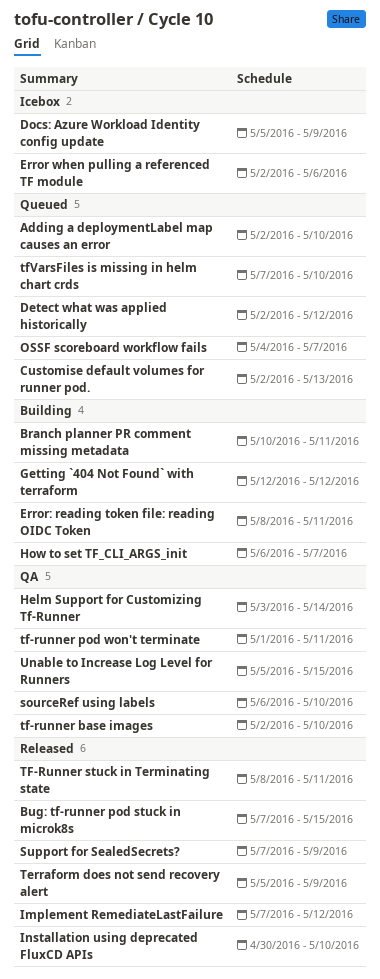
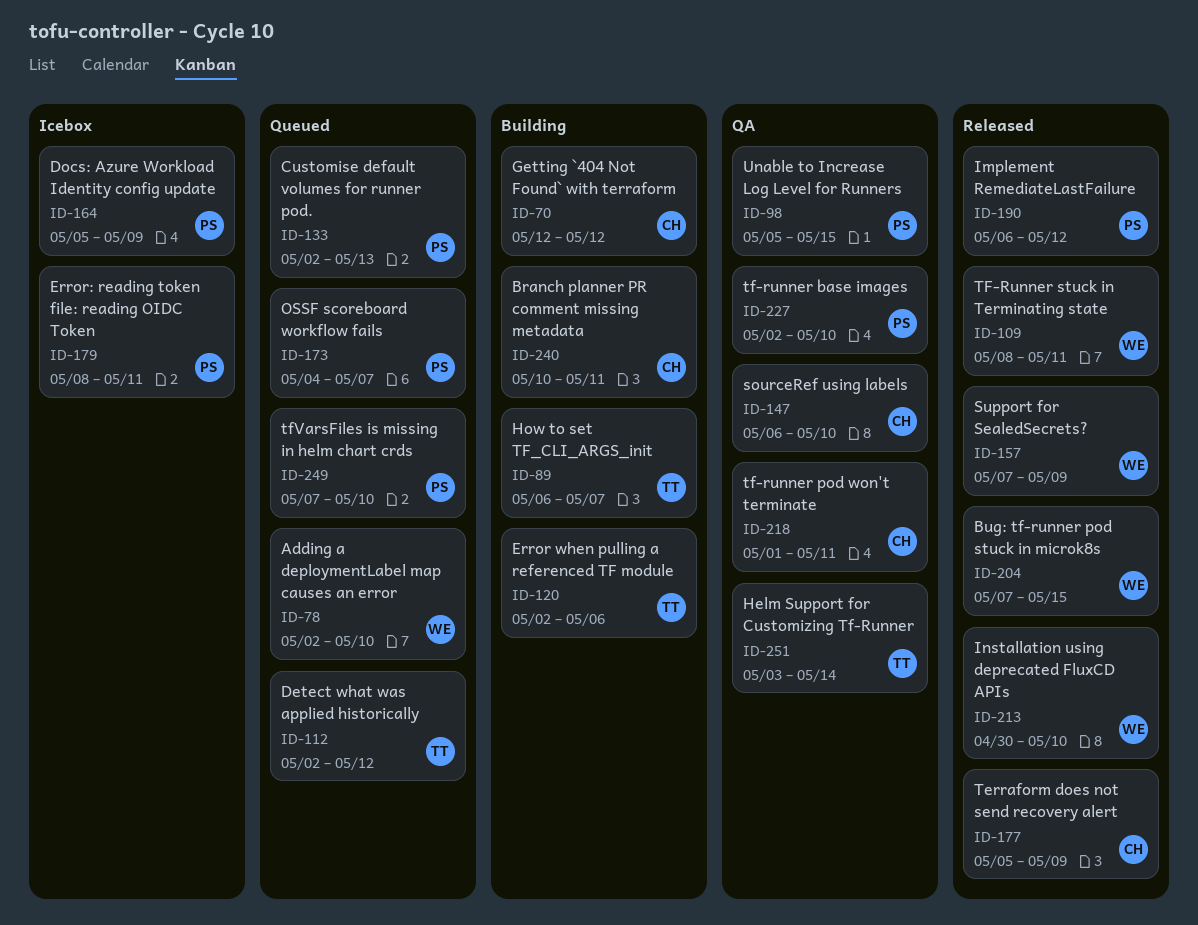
Error when pulling a referenced TF module, status: Icebox -> Building
Error: reading token file: reading OIDC Token, status: Building -> Icebox
Implement RemediateLastFailure, start: May 7 -> May 6

